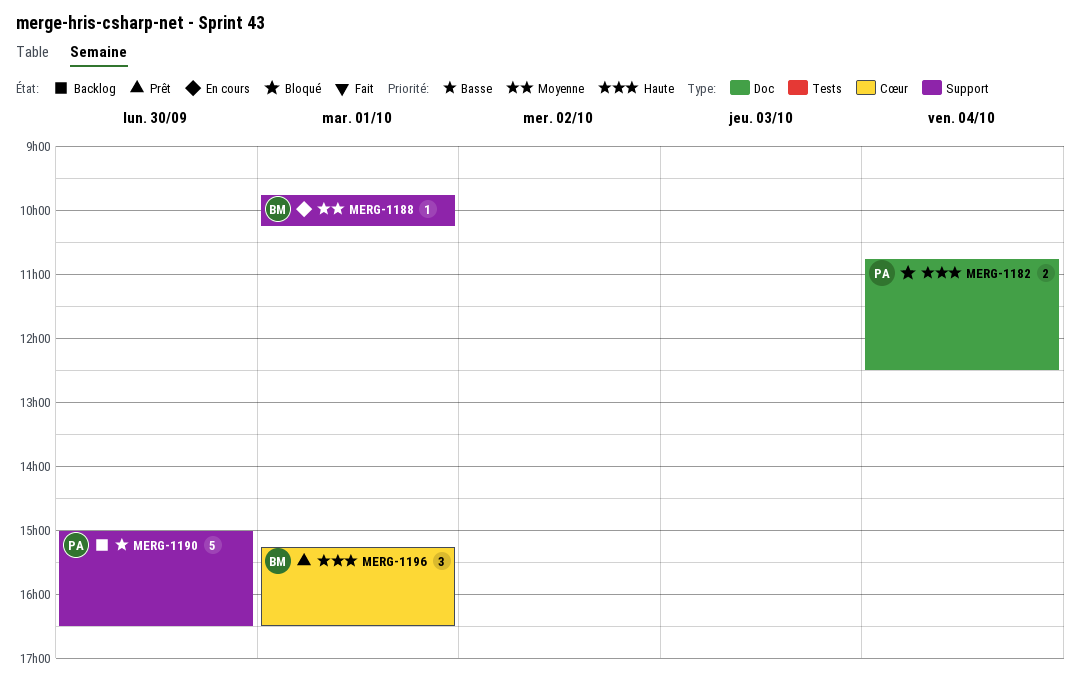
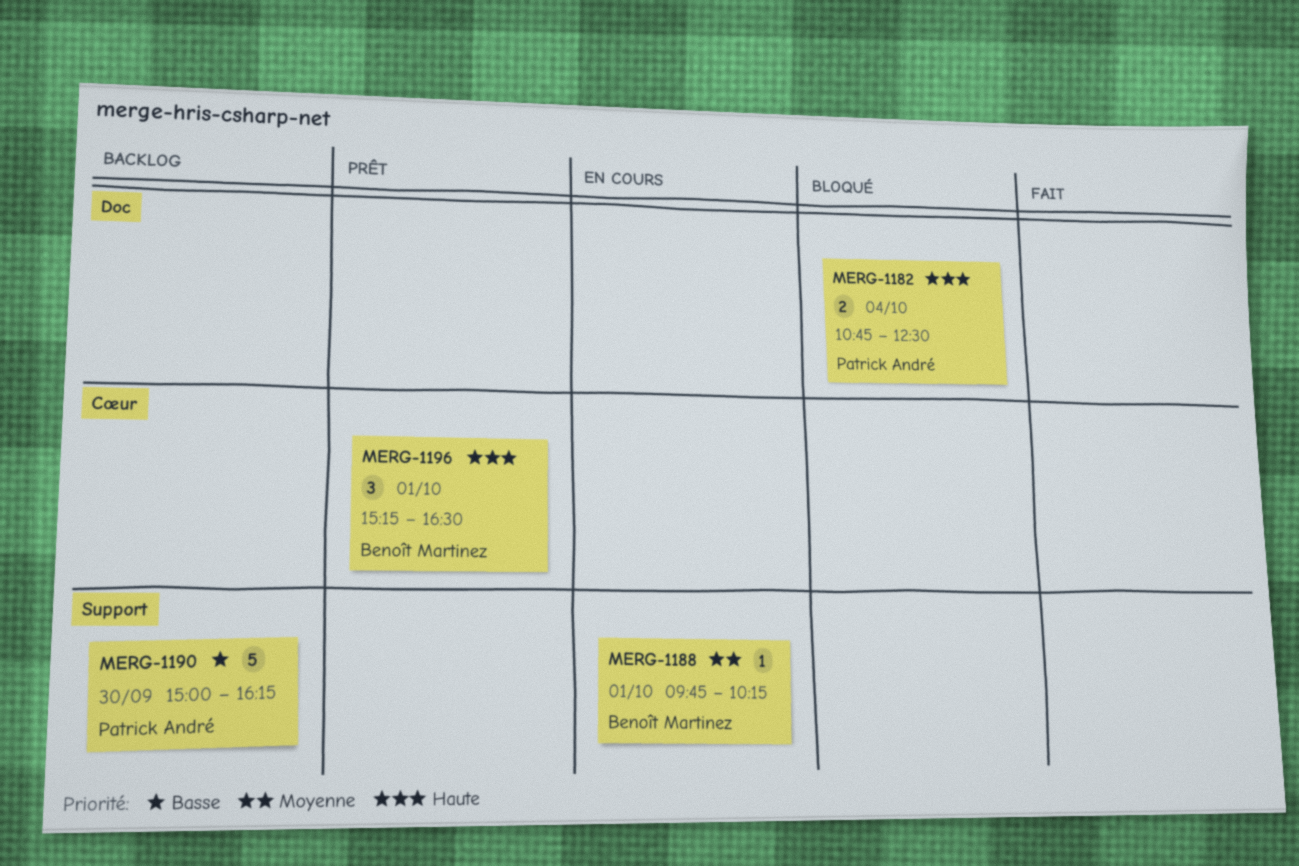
MERG-1190, ends: 16:30 -> 16:15

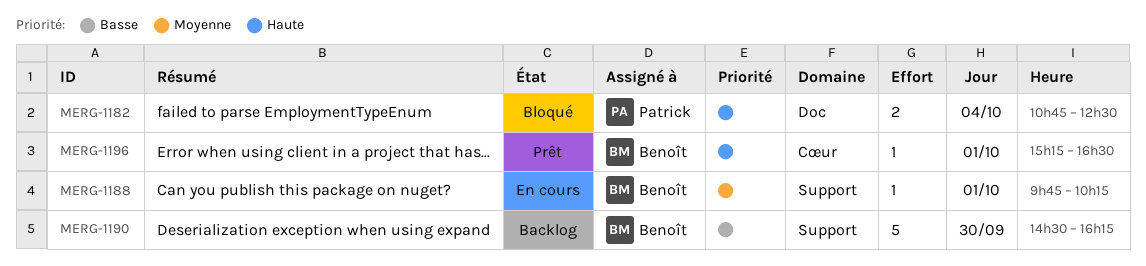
MERG-1190, owner: Patrick André -> Benoît Martinez
MERG-1190, begins: 15:00 -> 14:30
MERG-1196, estimate: 3 -> 1

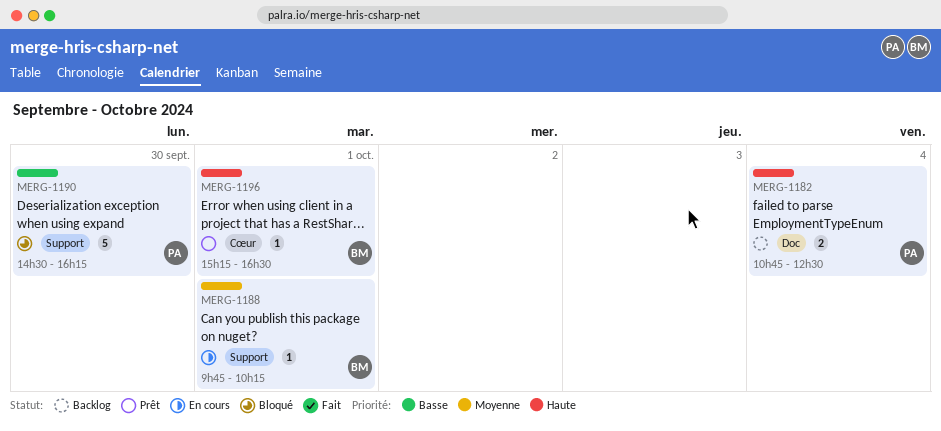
MERG-1182, status: Bloqué -> Backlog
MERG-1190, status: Backlog -> Bloqué
MERG-1190, owner: Benoît -> Patrick

